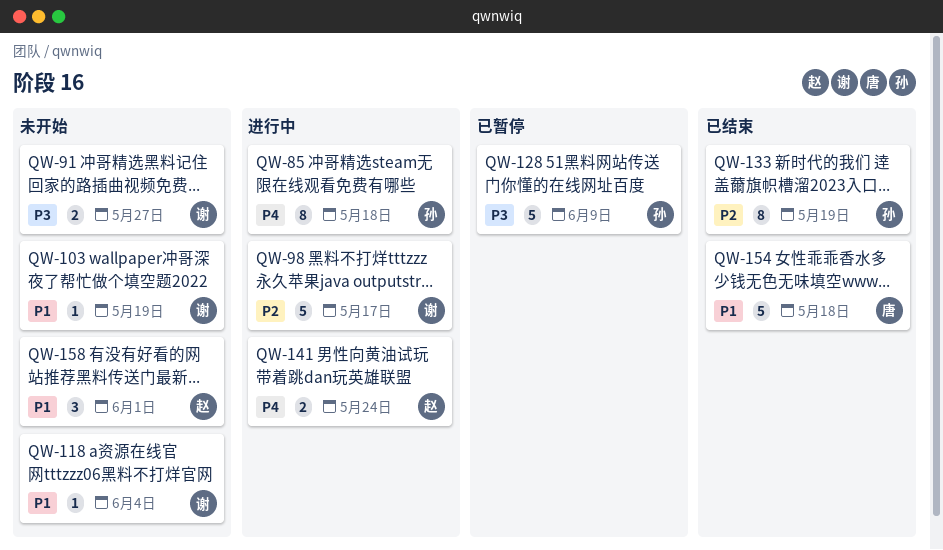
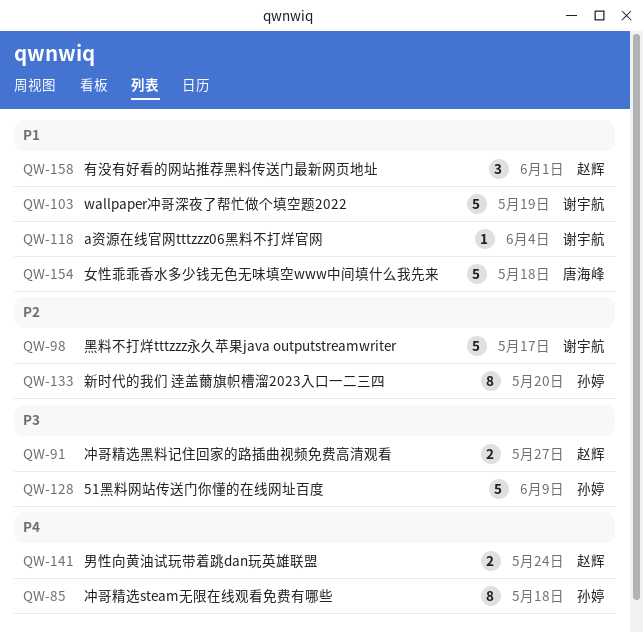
QW-91, owner: 谢宇航 -> 赵辉
QW-103, estimate: 1 -> 5
QW-133, due: May 19 -> May 20

